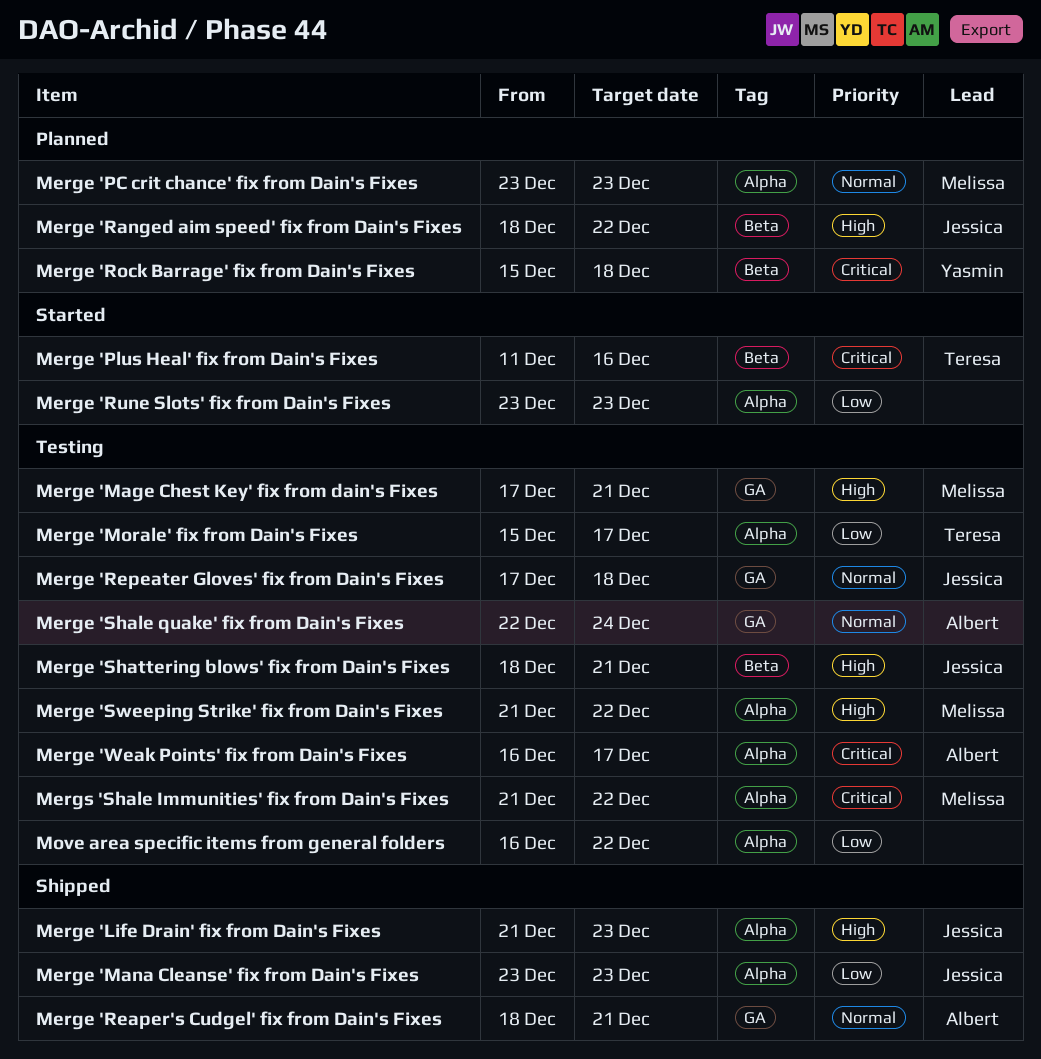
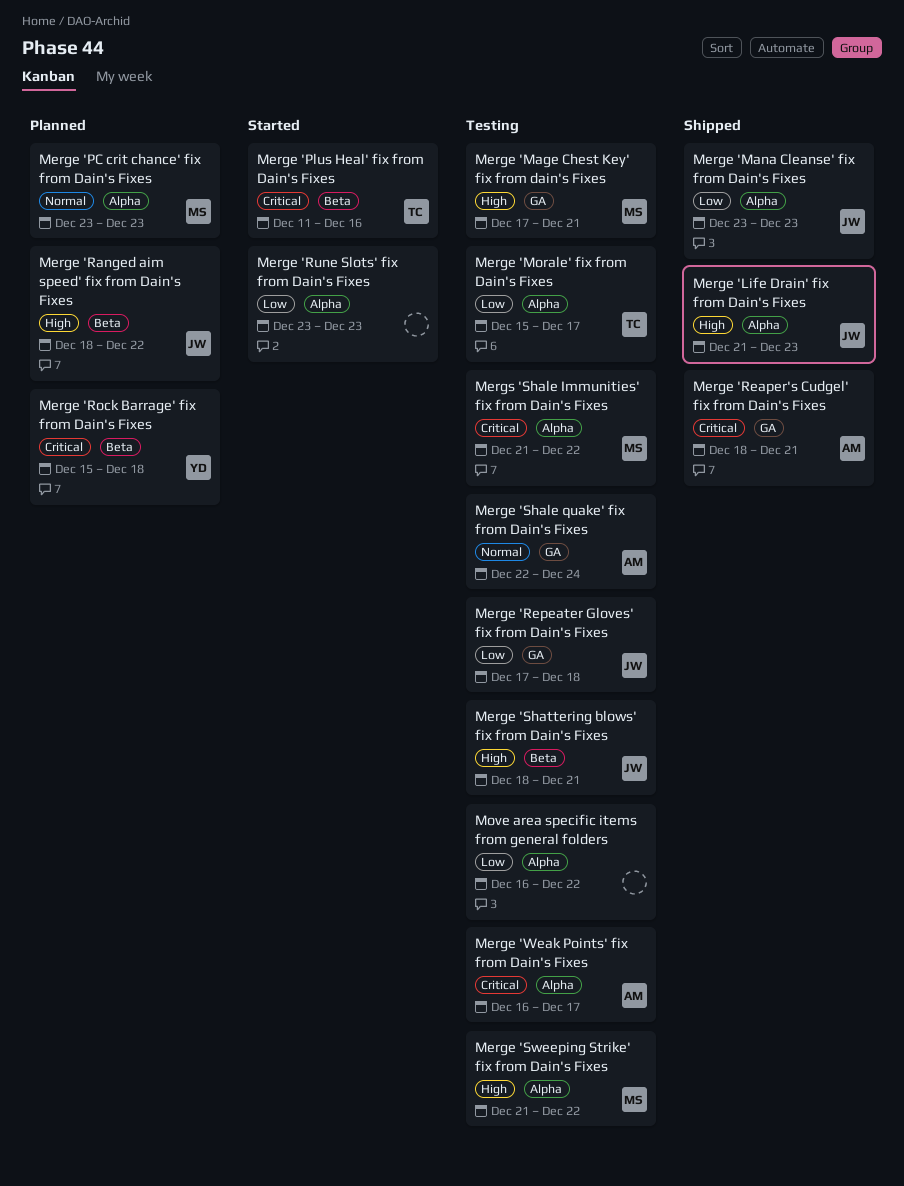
Merge 'Reaper's Cudgel' fix from Dain's Fixes, priority: Normal -> Critical
Merge 'Repeater Gloves' fix from Dain's Fixes, priority: Normal -> Low

